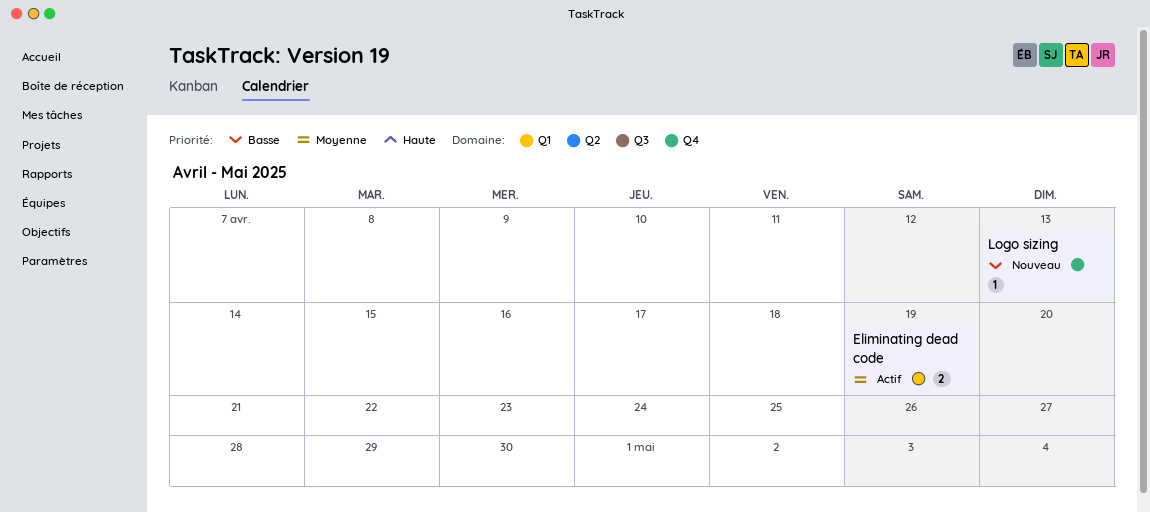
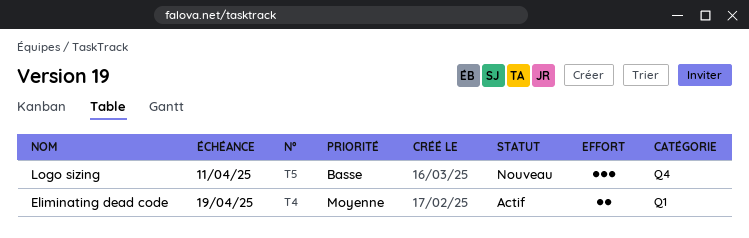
Logo sizing, estimate: 1 -> 3
Logo sizing, due: Apr 13 -> Apr 11

